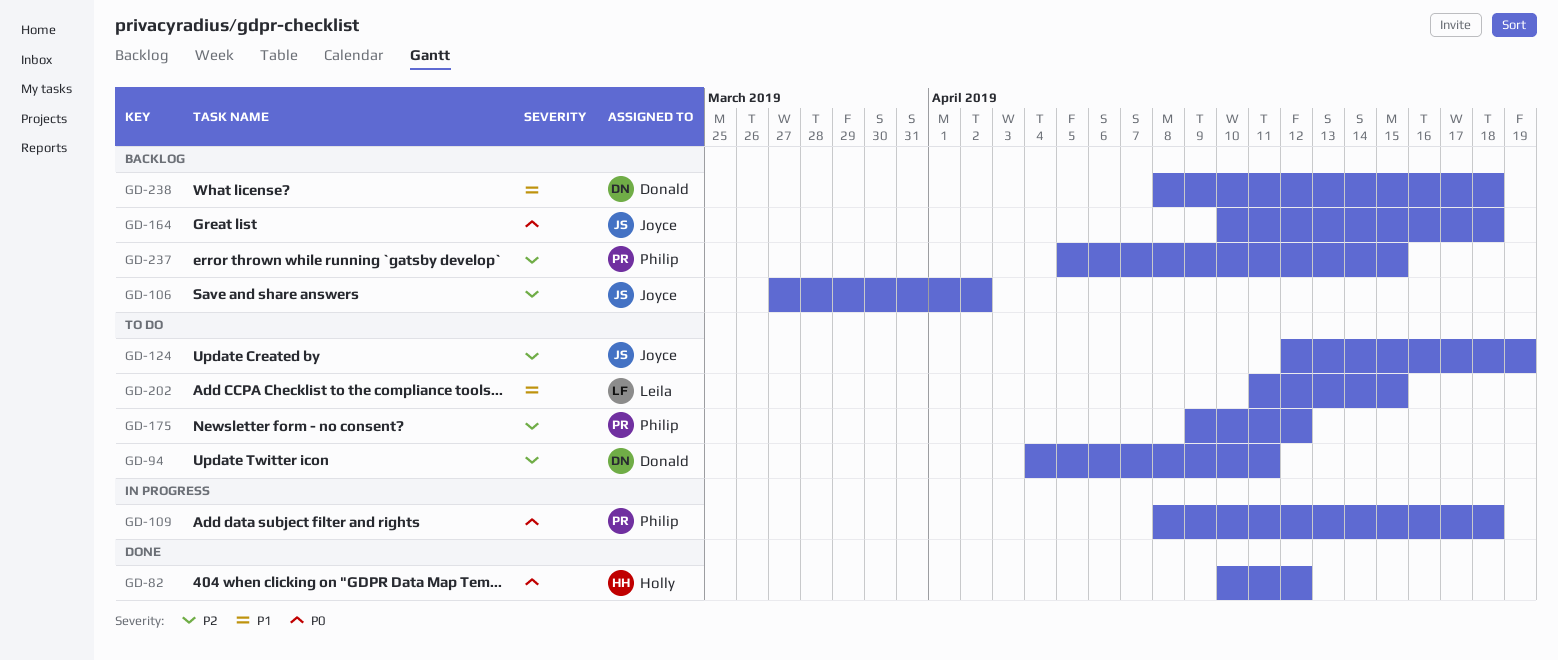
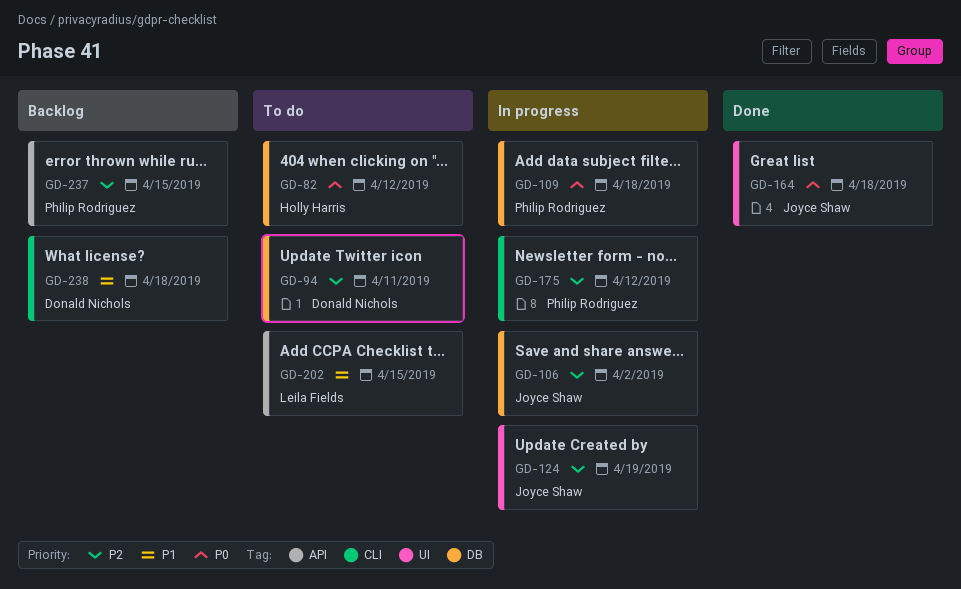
GD-82, status: Done -> To do
GD-106, status: Backlog -> In progress
GD-124, status: To do -> In progress
GD-164, status: Backlog -> Done
GD-175, status: To do -> In progress

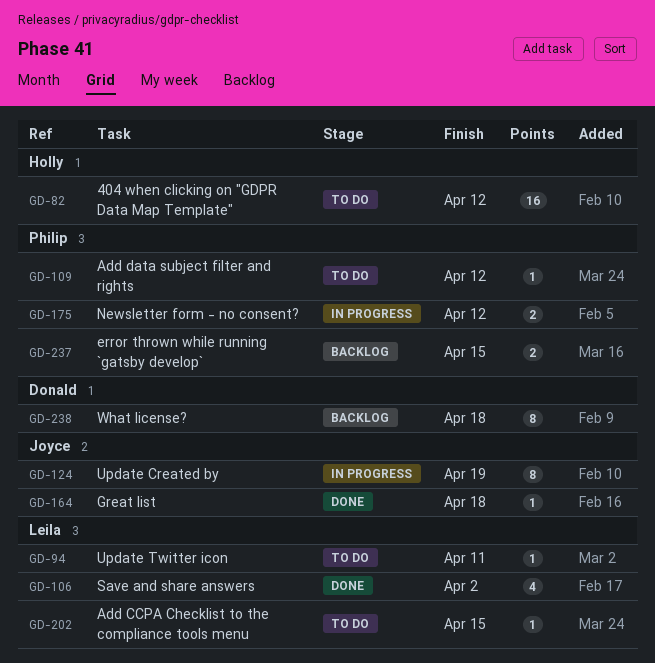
GD-94, owner: Donald Nichols -> Leila Fields
GD-106, status: In progress -> Done
GD-106, owner: Joyce Shaw -> Leila Fields
GD-109, status: In progress -> To do
GD-109, due: Apr 18 -> Apr 12

